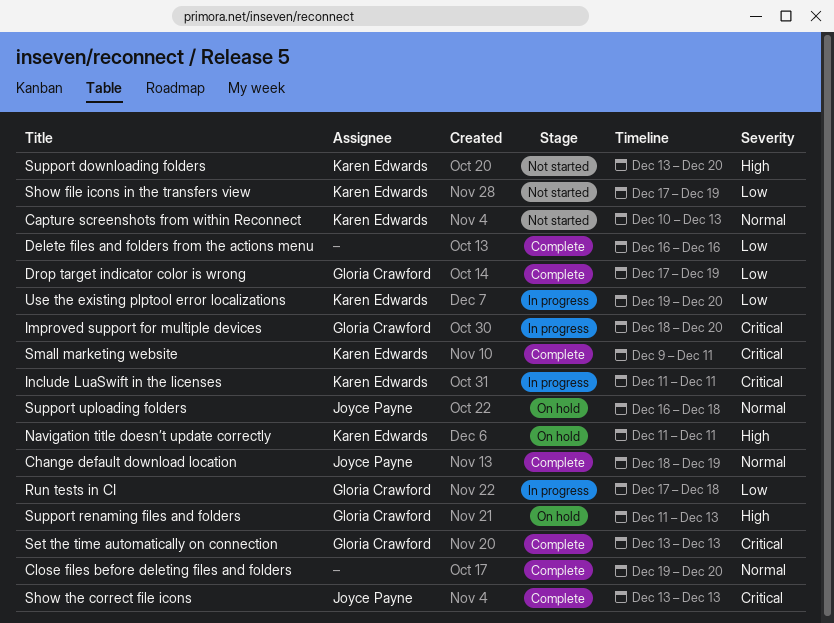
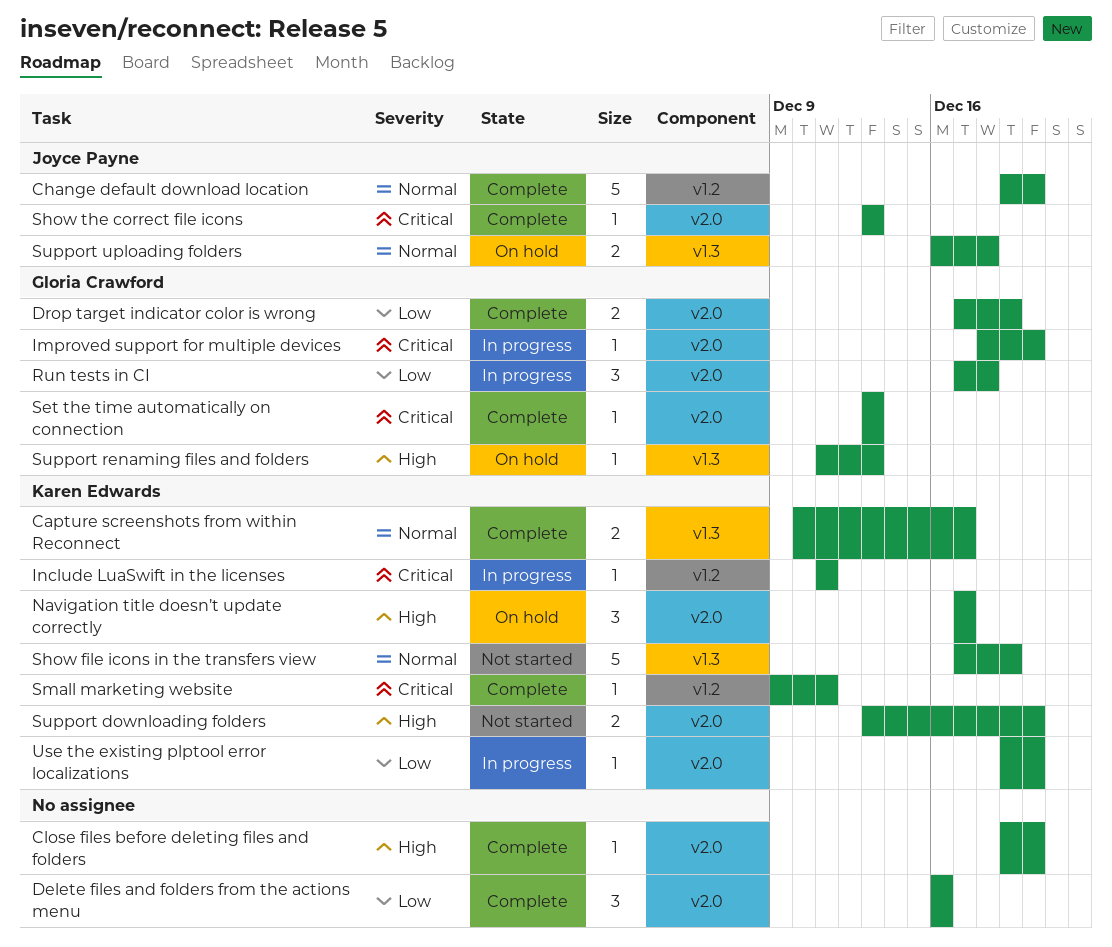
Capture screenshots from within Reconnect, status: Not started -> Complete
Capture screenshots from within Reconnect, due: Dec 13 -> Dec 17
Change default download location, start: Dec 18 -> Dec 19
Change default download location, due: Dec 19 -> Dec 20
Close files before deleting files and folders, priority: Normal -> High
Navigation title doesn’t update correctly, start: Dec 11 -> Dec 17
Navigation title doesn’t update correctly, due: Dec 11 -> Dec 17
Show file icons in the transfers view, priority: Low -> Normal

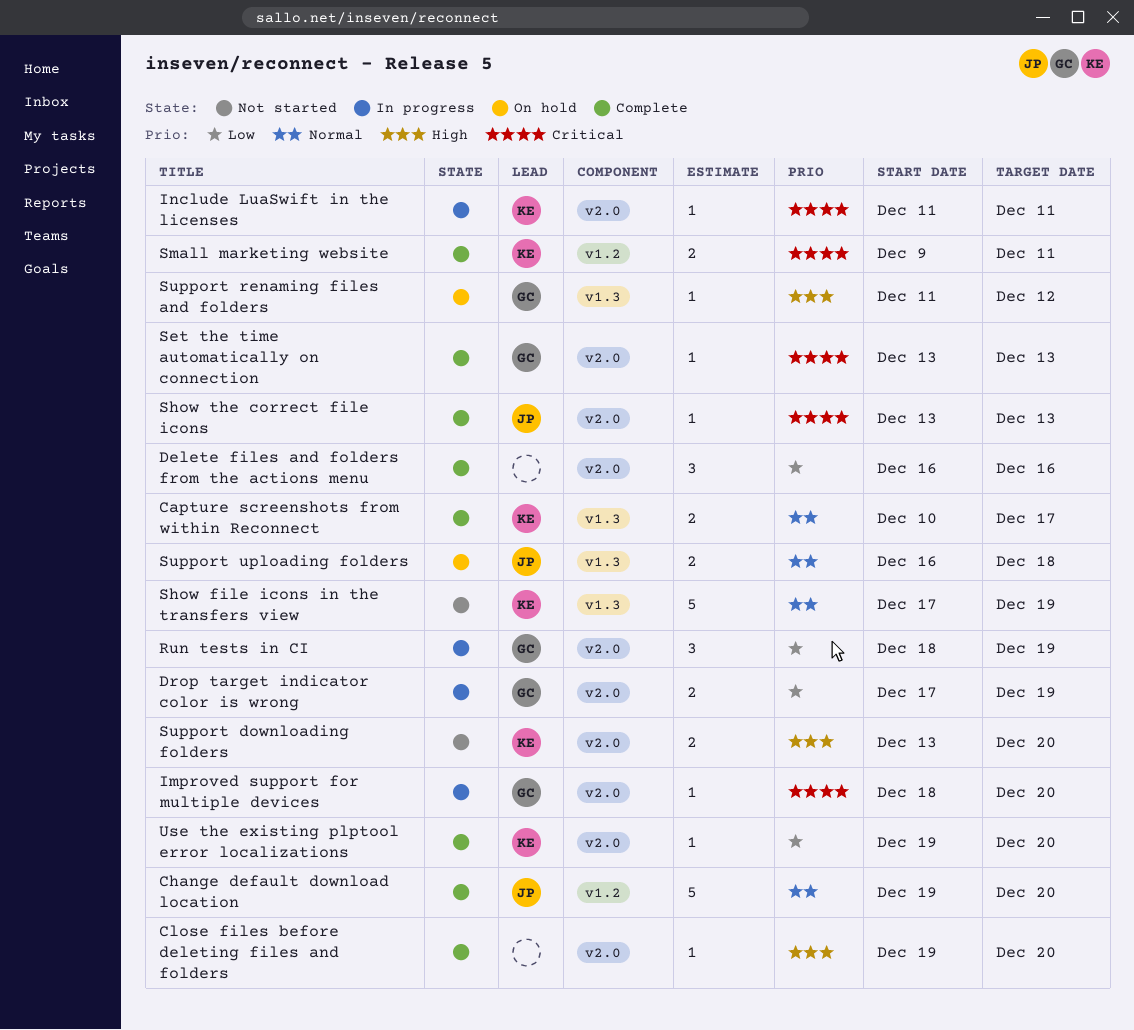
Drop target indicator color is wrong, status: Complete -> In progress
Include LuaSwift in the licenses, label: v1.2 -> v2.0
Navigation title doesn’t update correctly: present -> none
Run tests in CI, start: Dec 17 -> Dec 18
Run tests in CI, due: Dec 18 -> Dec 19
Small marketing website, estimate: 1 -> 2
Support renaming files and folders, due: Dec 13 -> Dec 12
Use the existing plptool error localizations, status: In progress -> Complete

